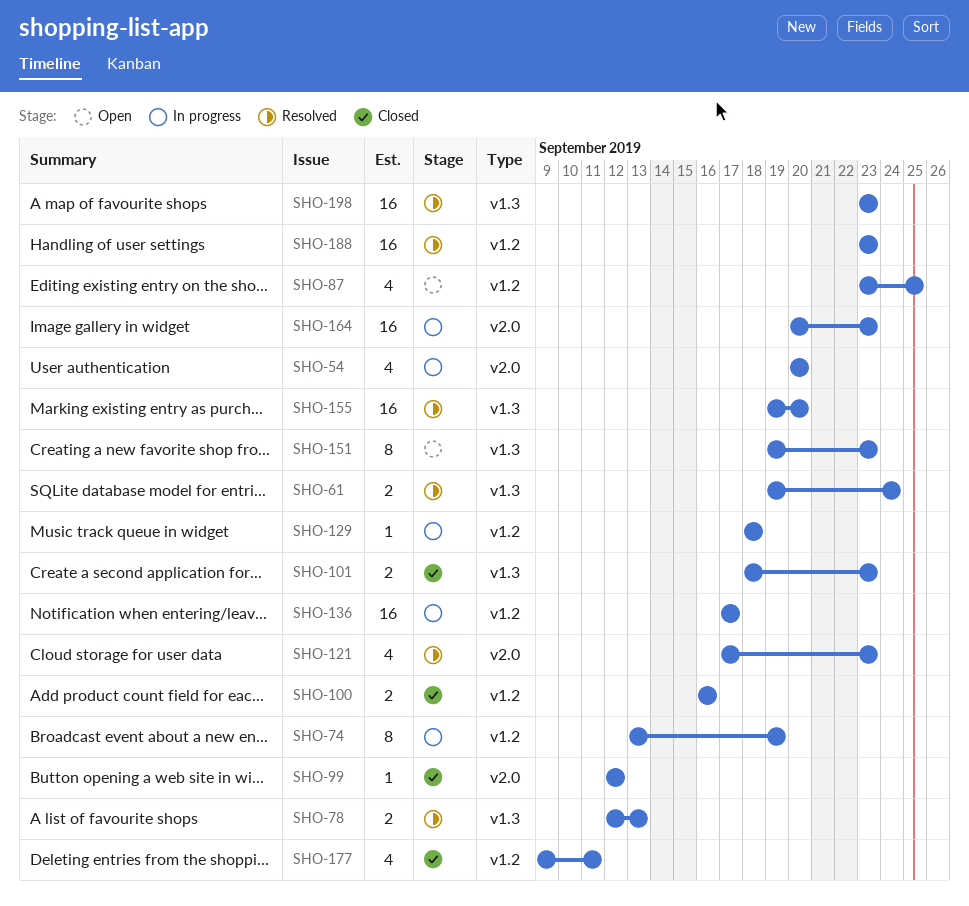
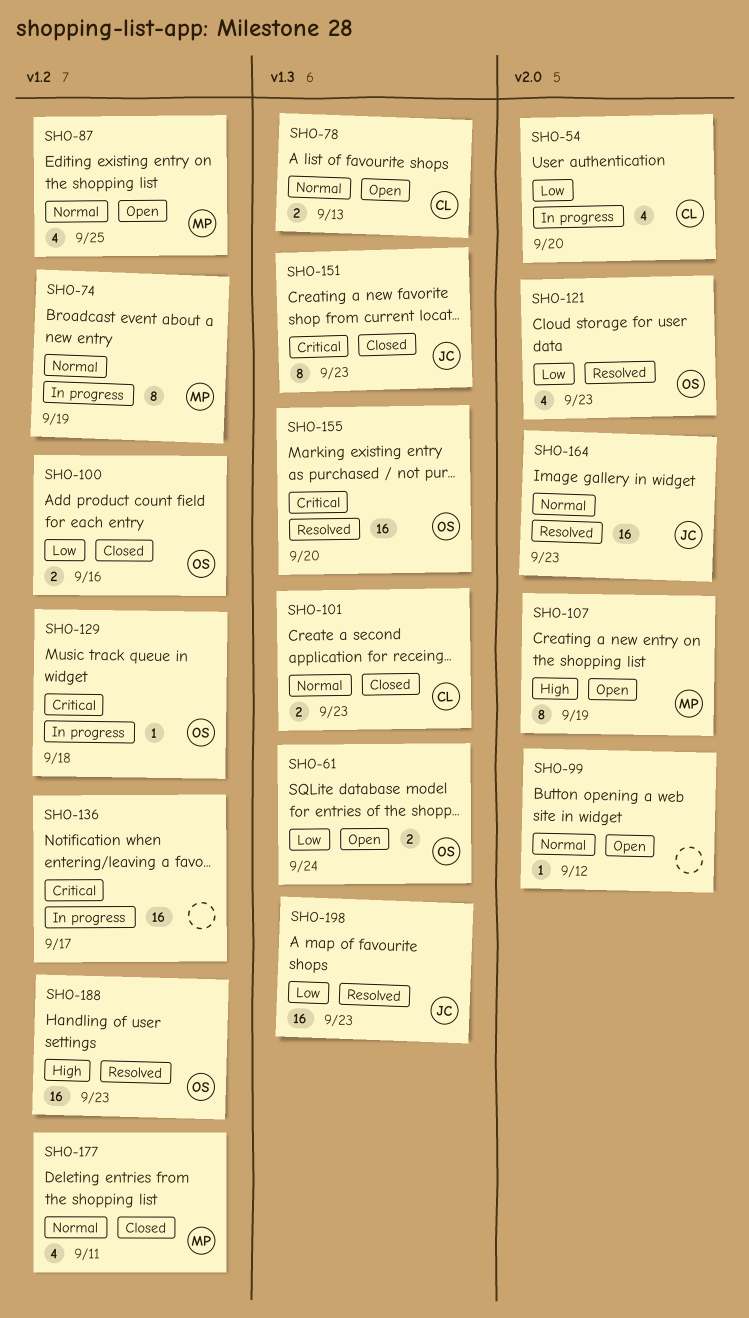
SHO-61, status: Resolved -> Open
SHO-78, status: Resolved -> Open
SHO-99, status: Closed -> Open
SHO-107: none -> present
SHO-151, status: Open -> Closed
SHO-164, status: In progress -> Resolved

